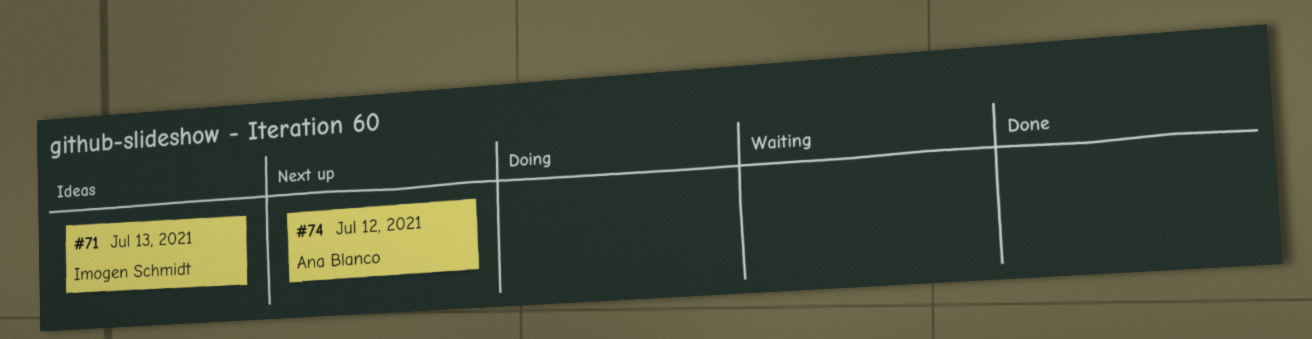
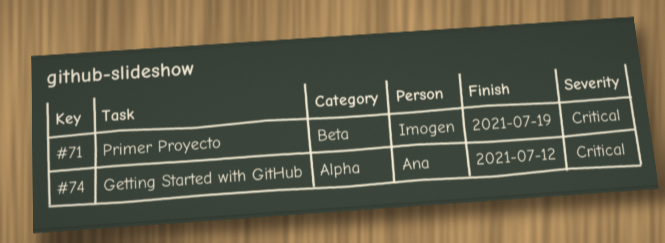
#71, due: Jul 13 -> Jul 19

